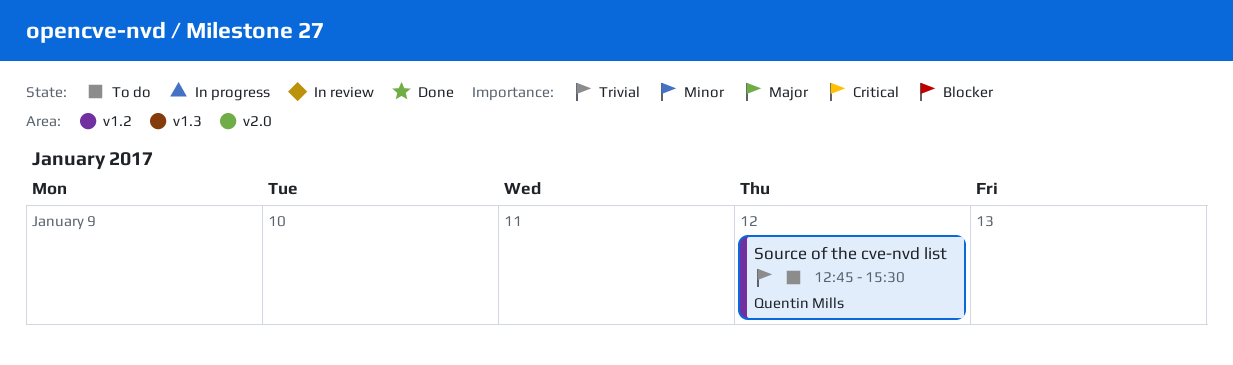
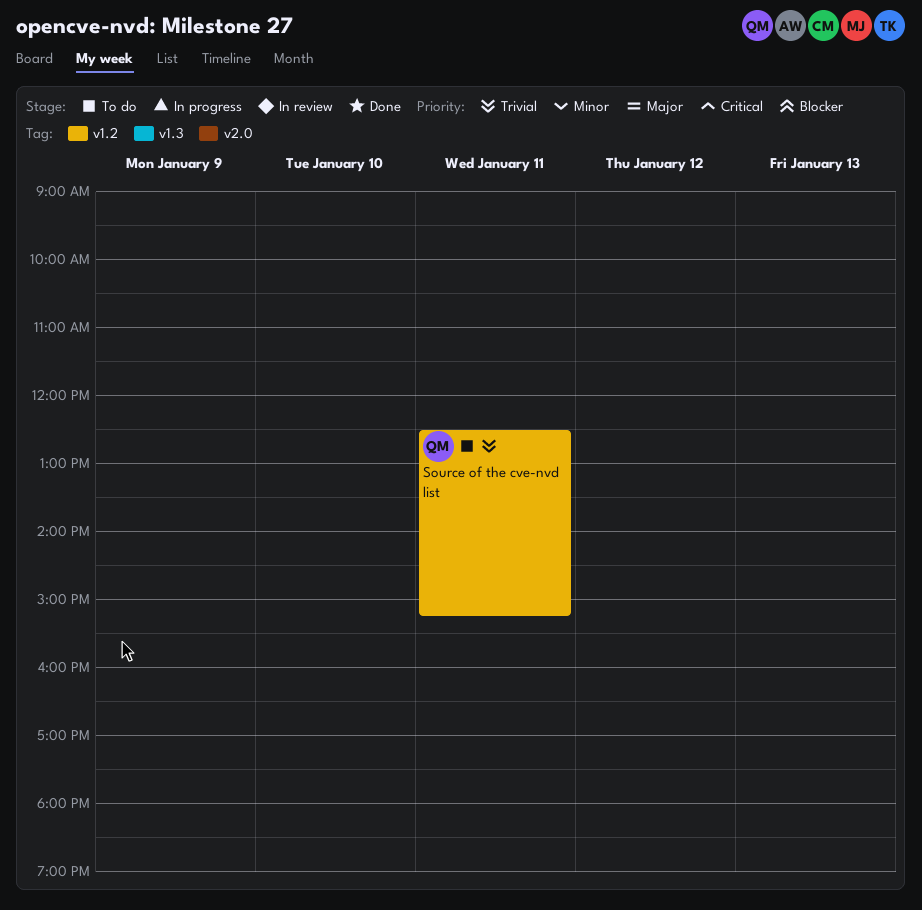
Source of the cve-nvd list, day: Jan 12 -> Jan 11
Source of the cve-nvd list, begins: 12:45 -> 12:30
Source of the cve-nvd list, ends: 15:30 -> 15:15

